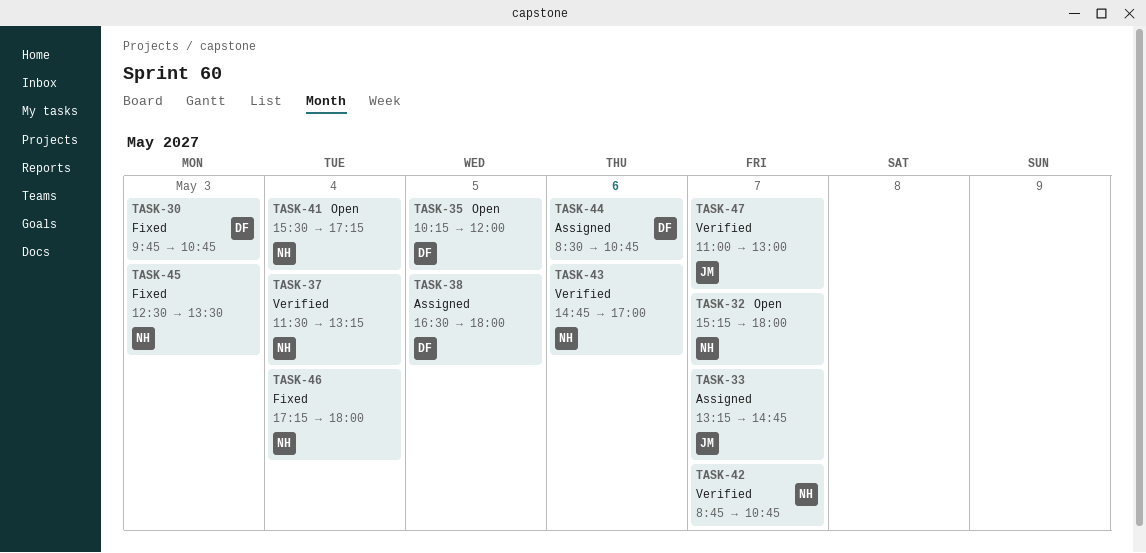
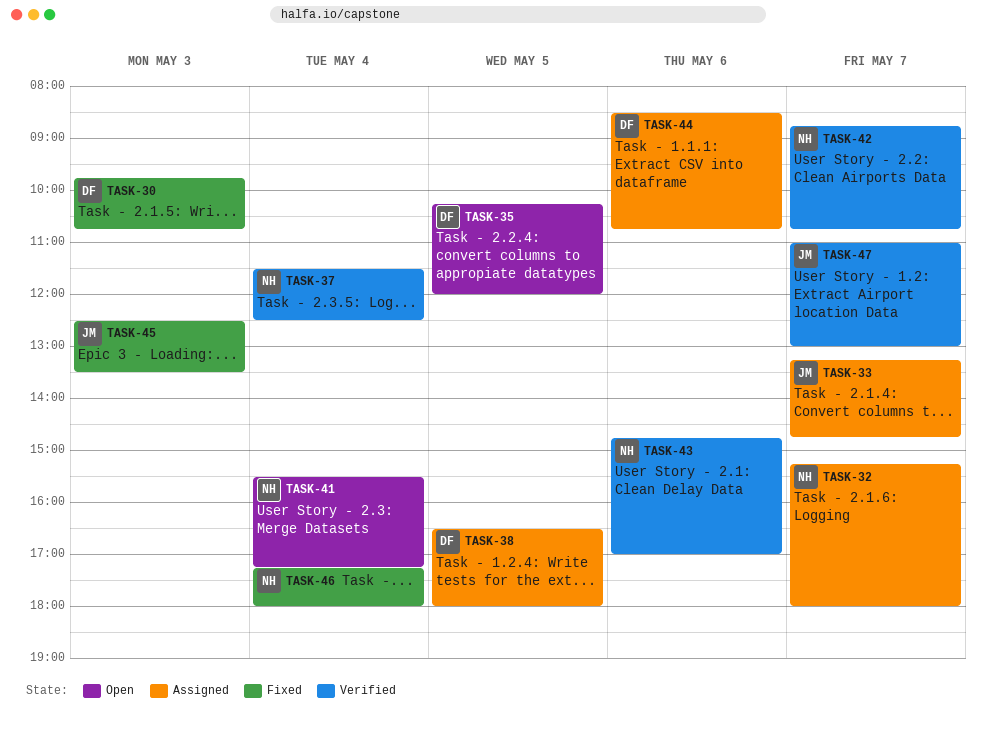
TASK-32, status: Open -> Assigned
TASK-37, ends: 13:15 -> 12:30
TASK-45, owner: NH -> JM

